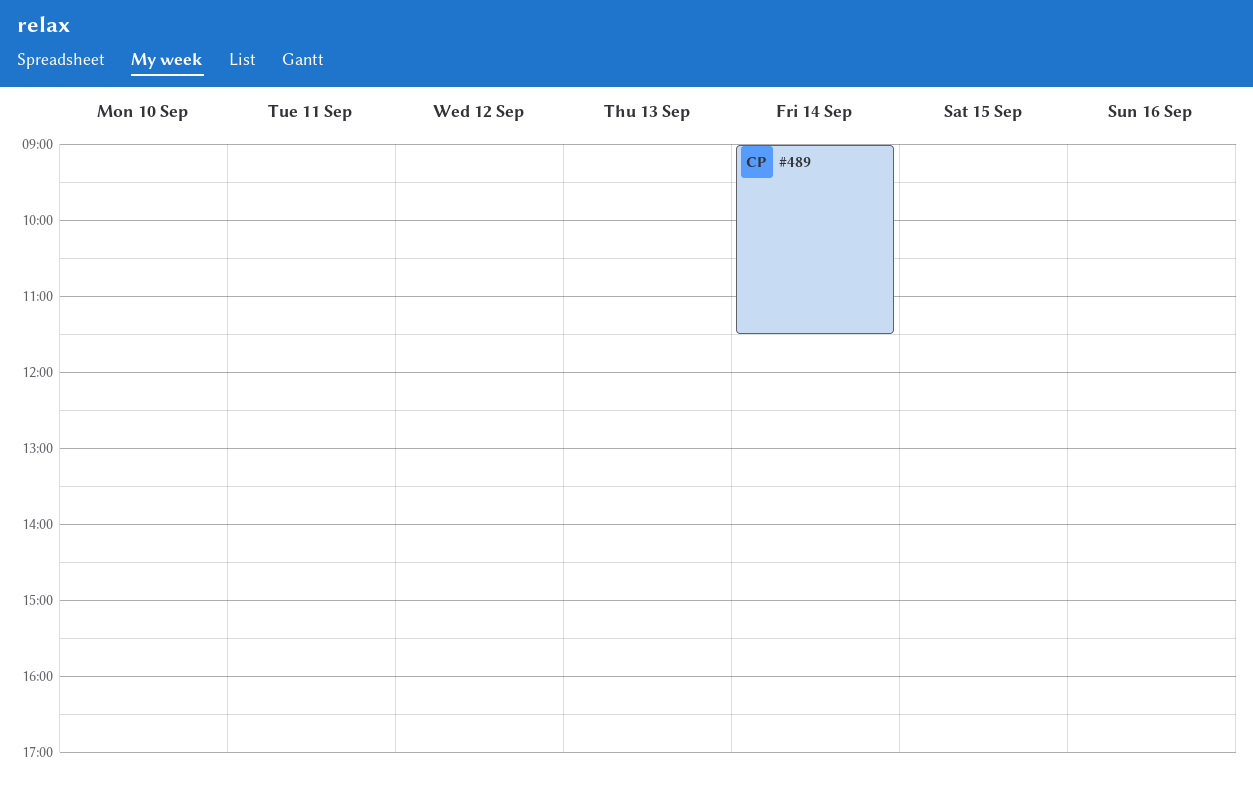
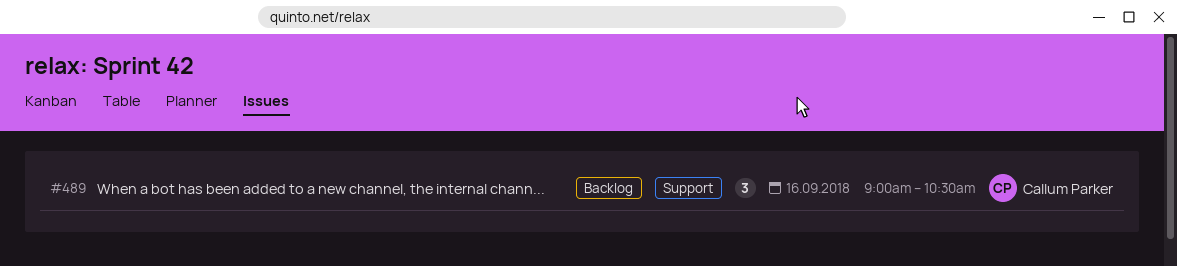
#489, day: Sep 14 -> Sep 16
#489, ends: 11:30 -> 10:30

